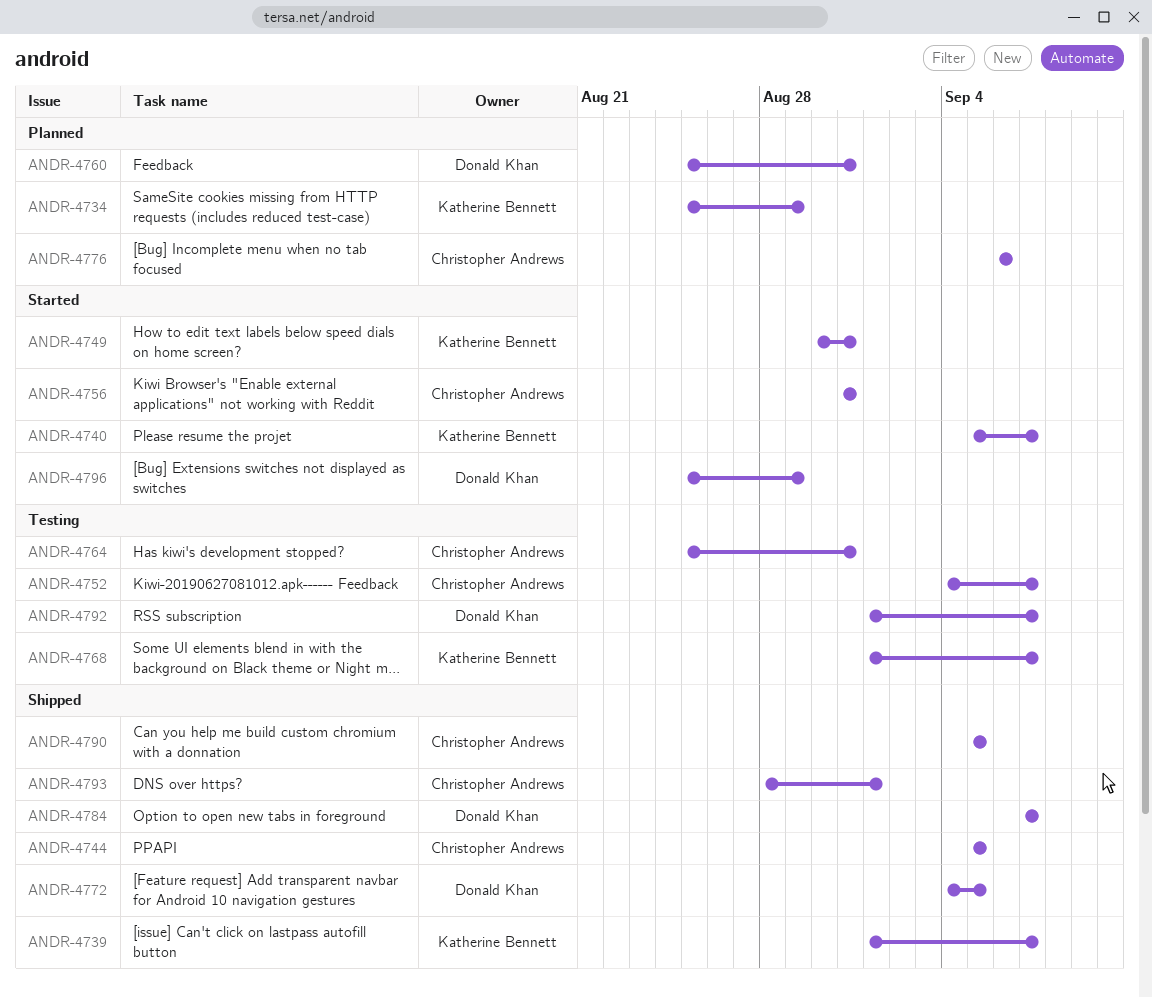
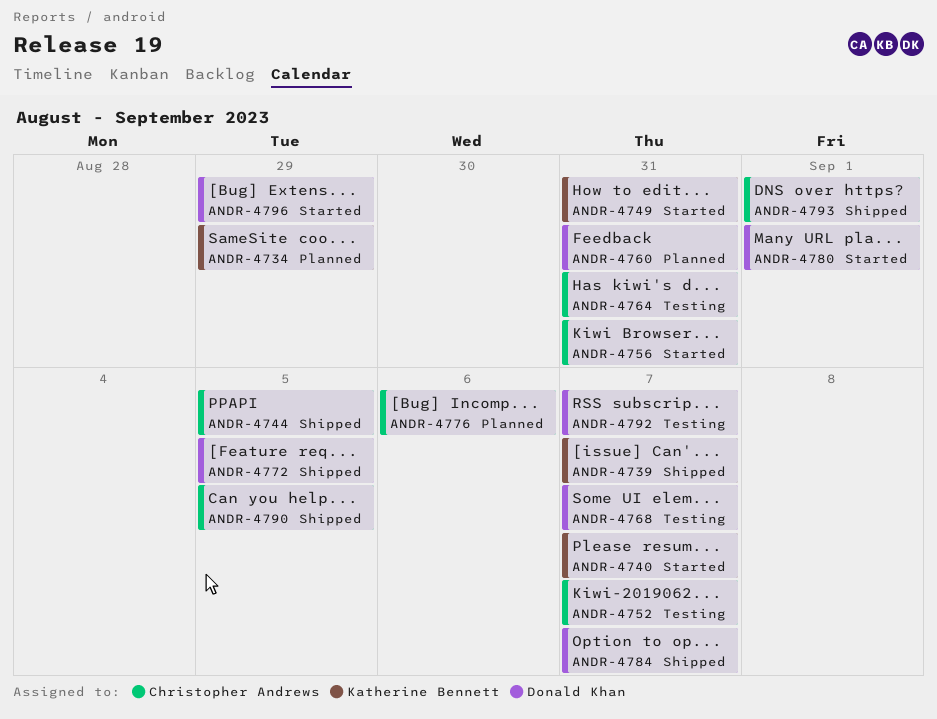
ANDR-4768, owner: Katherine Bennett -> Donald Khan
ANDR-4780: none -> present

